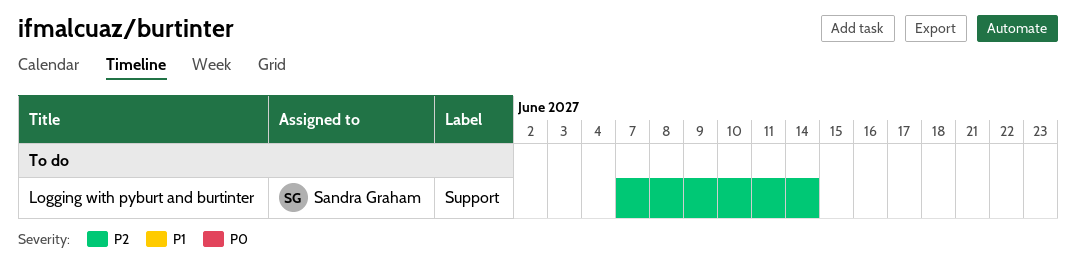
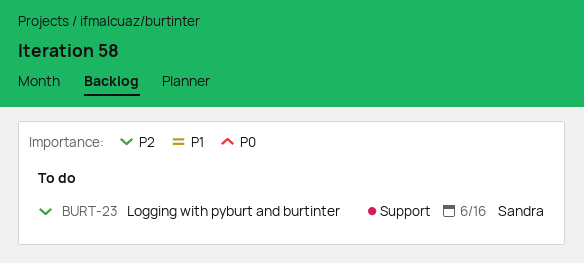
Logging with pyburt and burtinter, due: Jun 14 -> Jun 16

